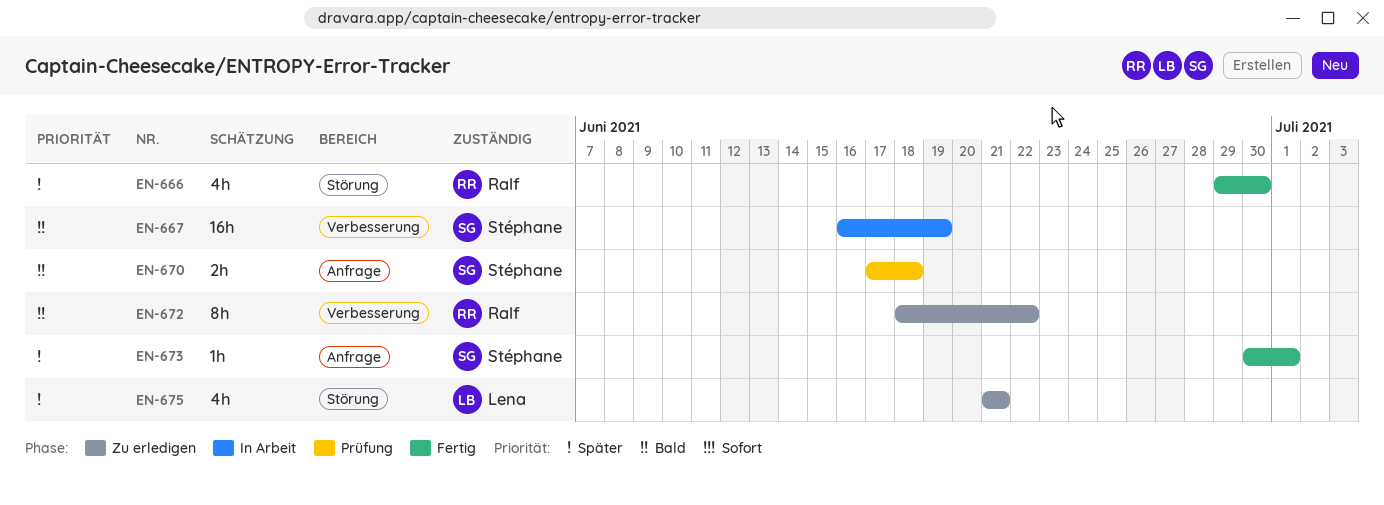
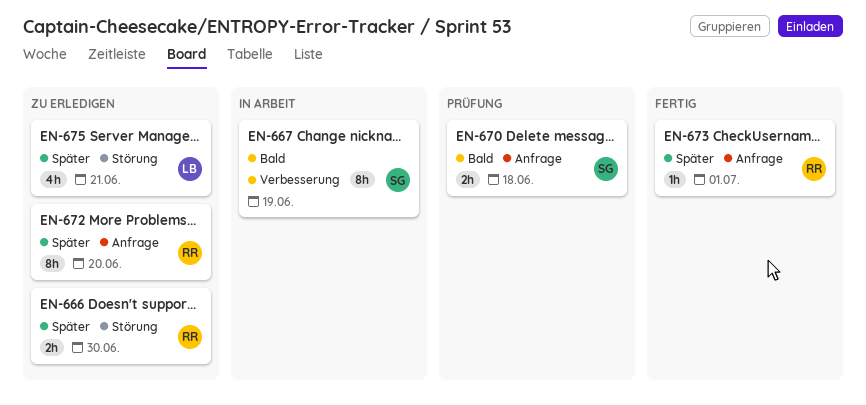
EN-666, status: Fertig -> Zu erledigen
EN-666, estimate: 4h -> 2h
EN-667, estimate: 16h -> 8h
EN-672, priority: Bald -> Später
EN-672, label: Verbesserung -> Anfrage
EN-672, due: Jun 22 -> Jun 20
EN-673, owner: Stéphane -> Ralf

